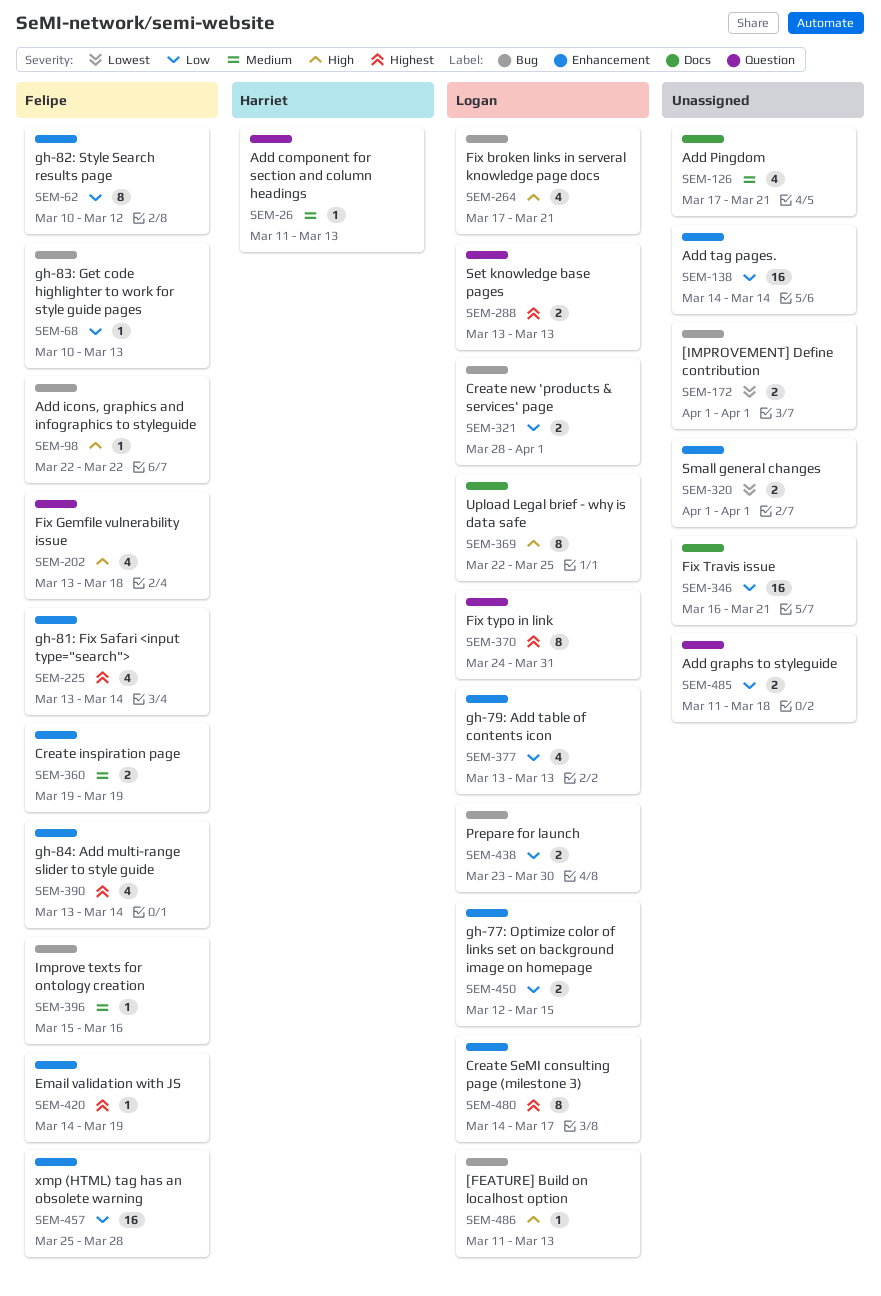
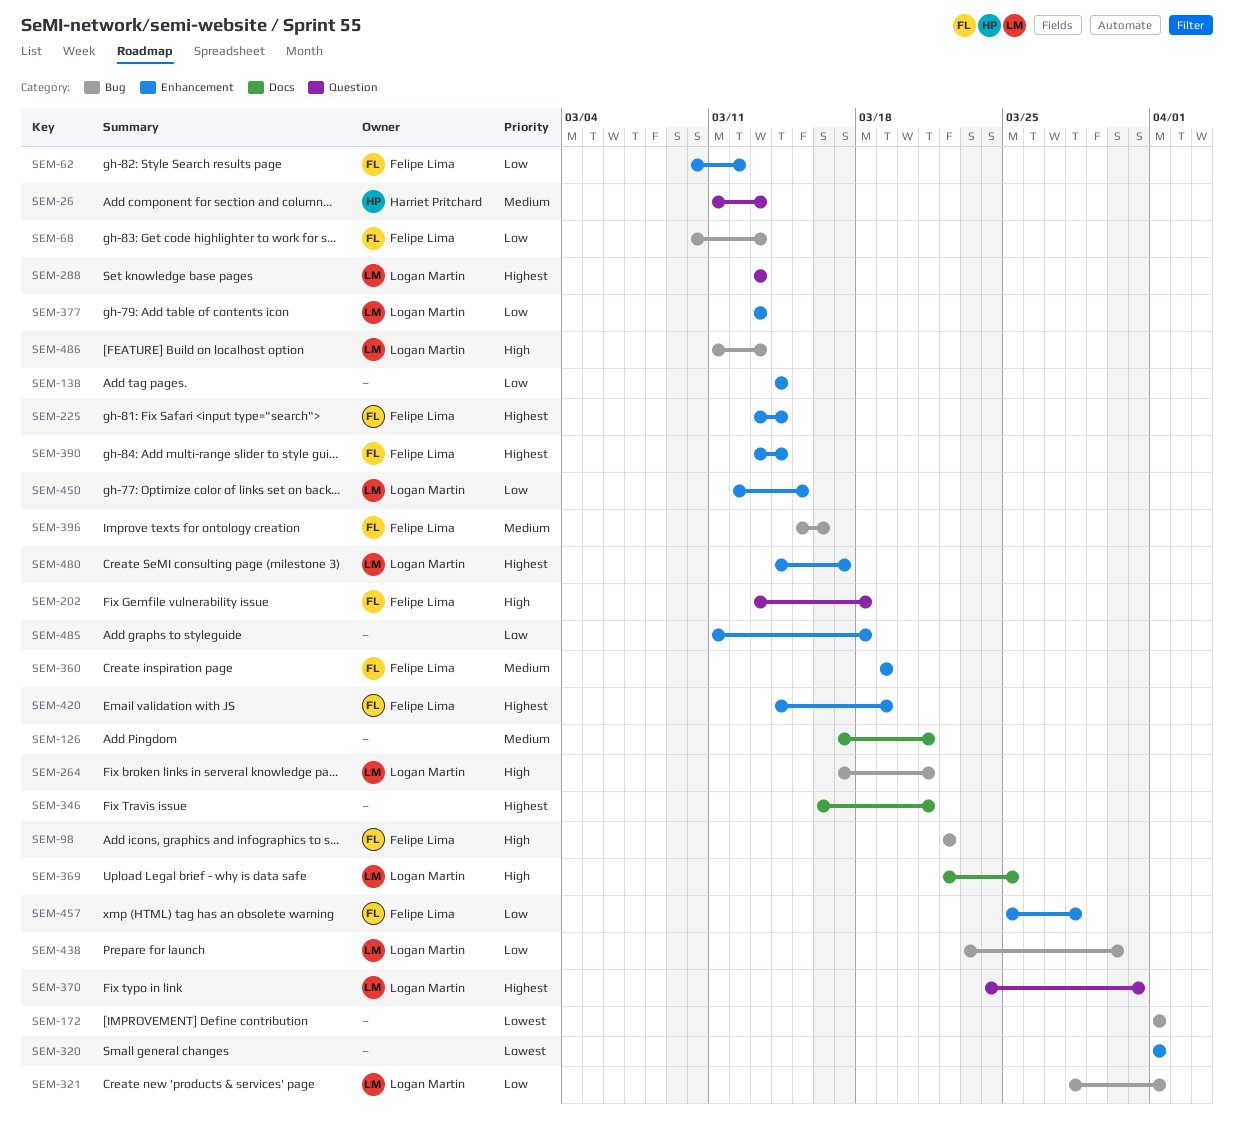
SEM-346, priority: Low -> Highest
SEM-485, label: Question -> Enhancement

